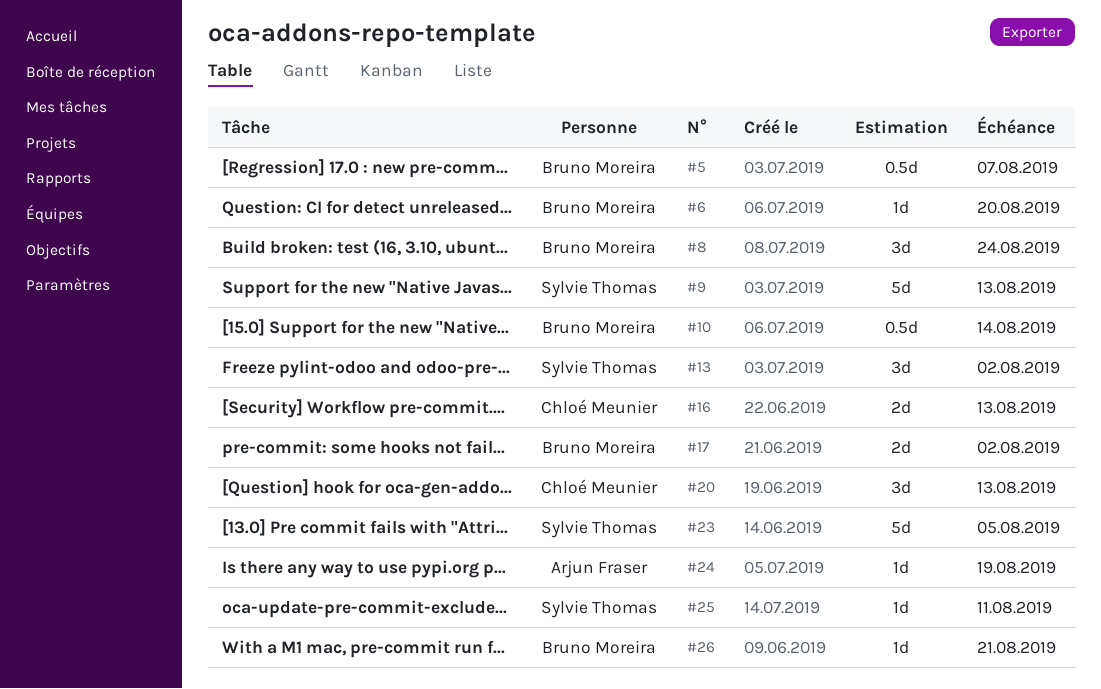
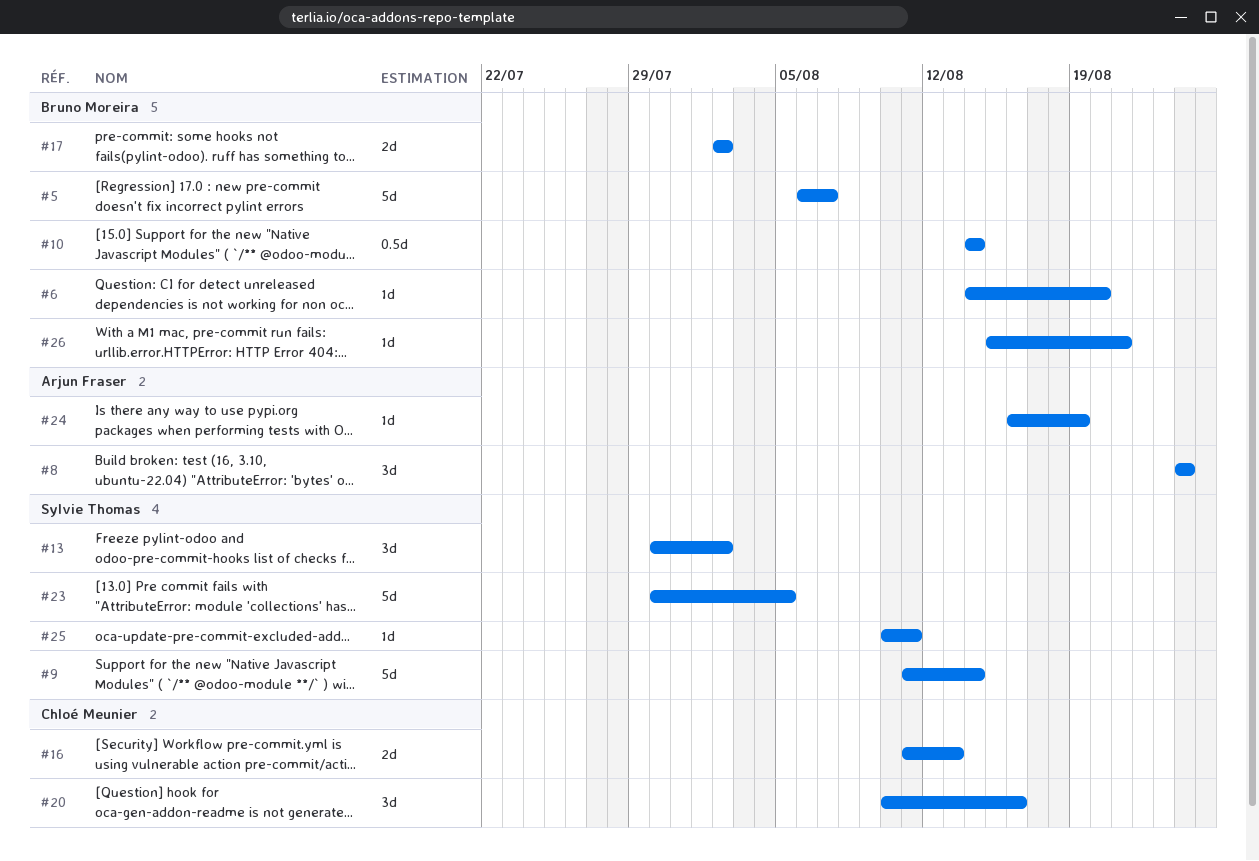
#5, estimate: 0.5d -> 5d
#8, owner: Bruno Moreira -> Arjun Fraser
#9, due: Aug 13 -> Aug 14
#20, due: Aug 13 -> Aug 16

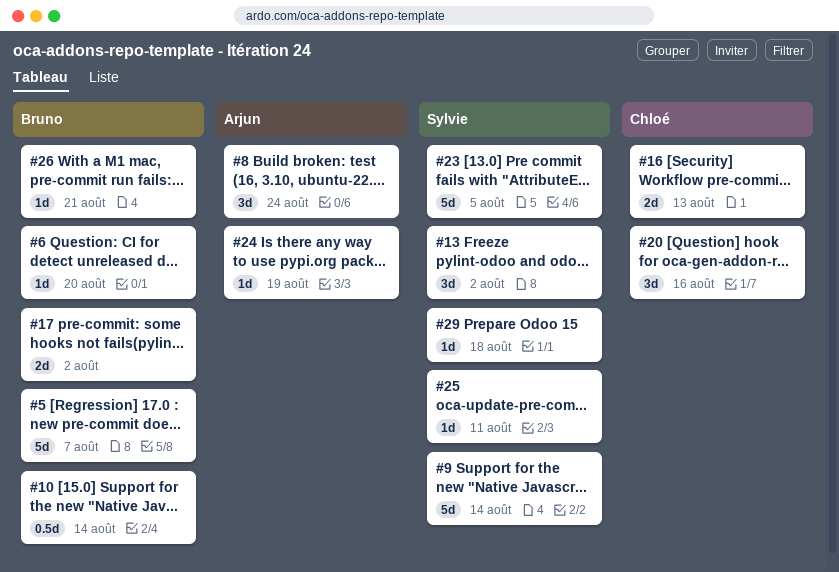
#29: none -> present

